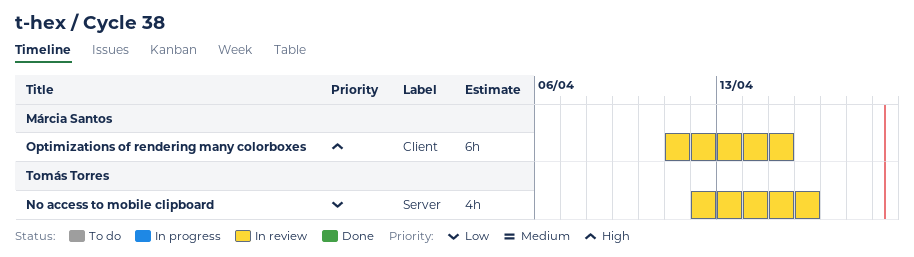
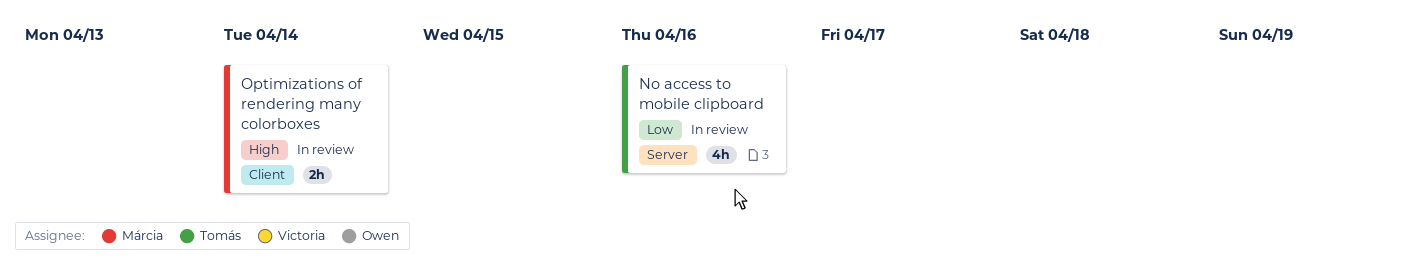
Optimizations of rendering many colorboxes, estimate: 6h -> 2h
Optimizations of rendering many colorboxes, due: Apr 15 -> Apr 14

